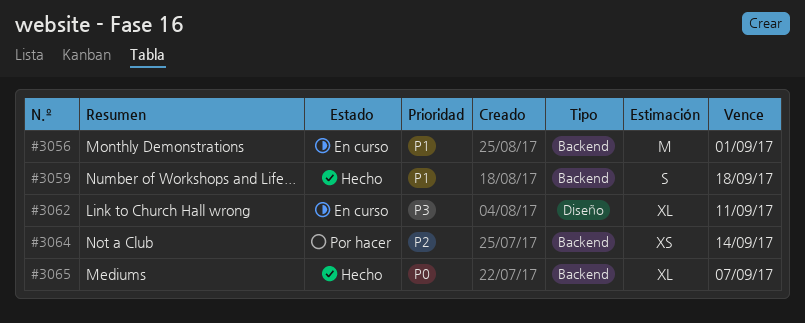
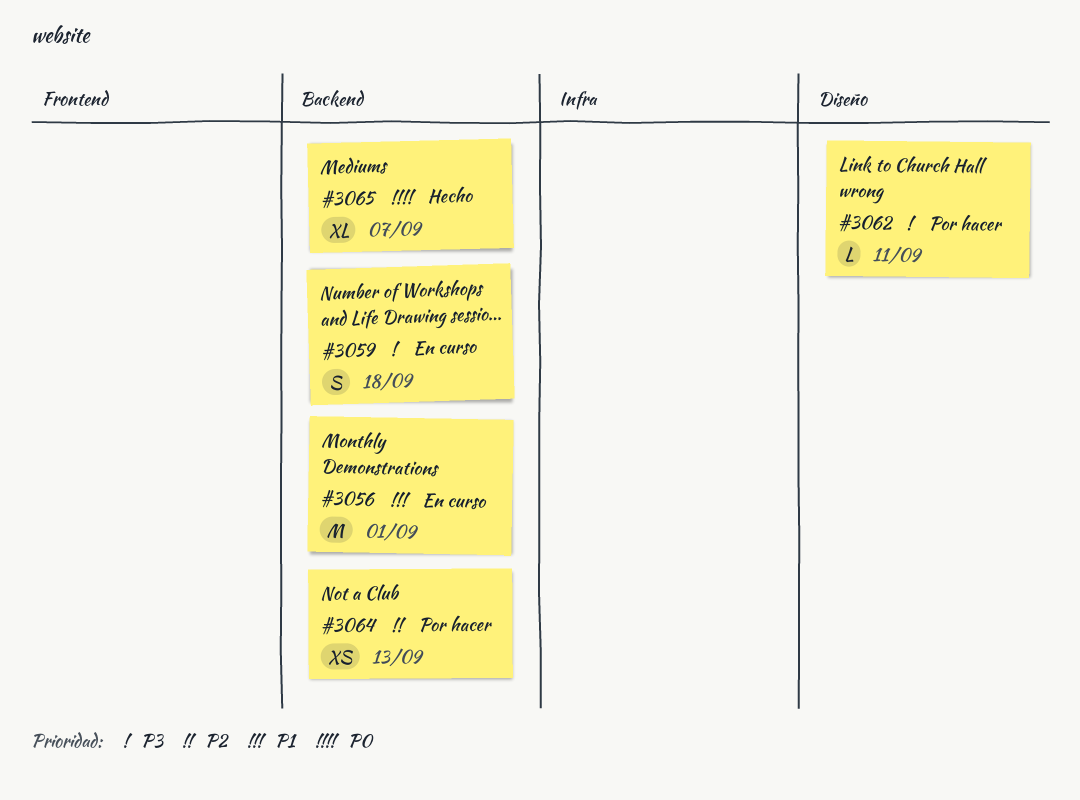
#3059, status: Hecho -> En curso
#3059, priority: P1 -> P3
#3062, status: En curso -> Por hacer
#3062, estimate: XL -> L
#3064, due: Sep 14 -> Sep 13

